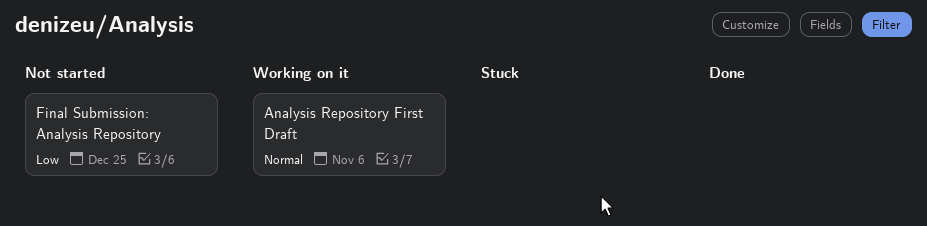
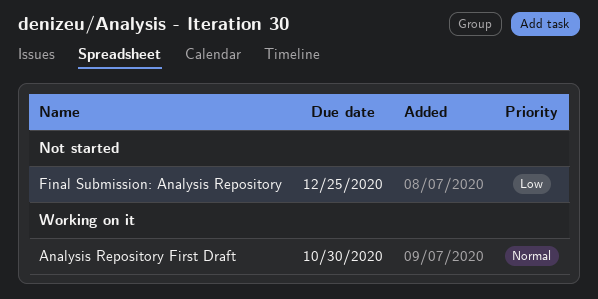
Analysis Repository First Draft, due: Nov 6 -> Oct 30

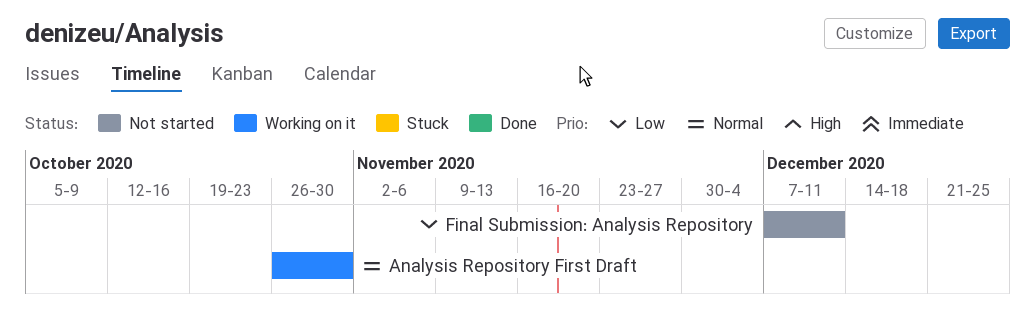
Final Submission: Analysis Repository, due: Dec 25 -> Dec 11

